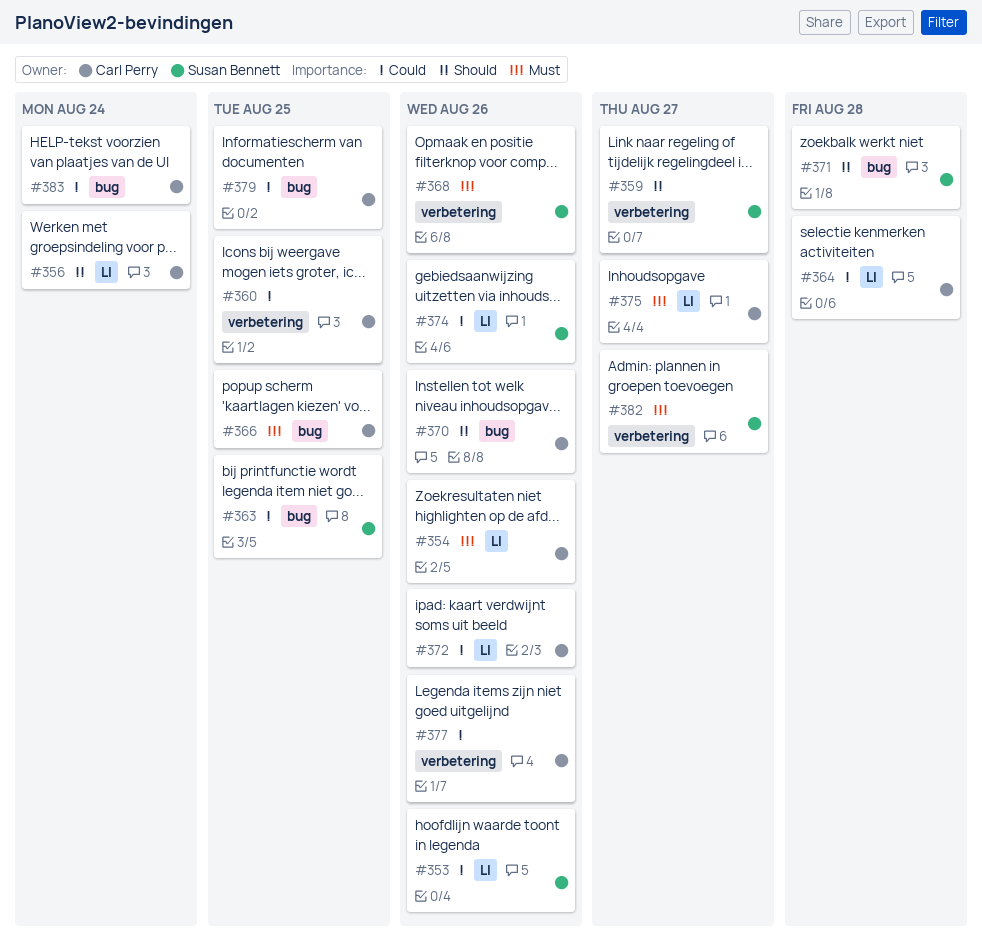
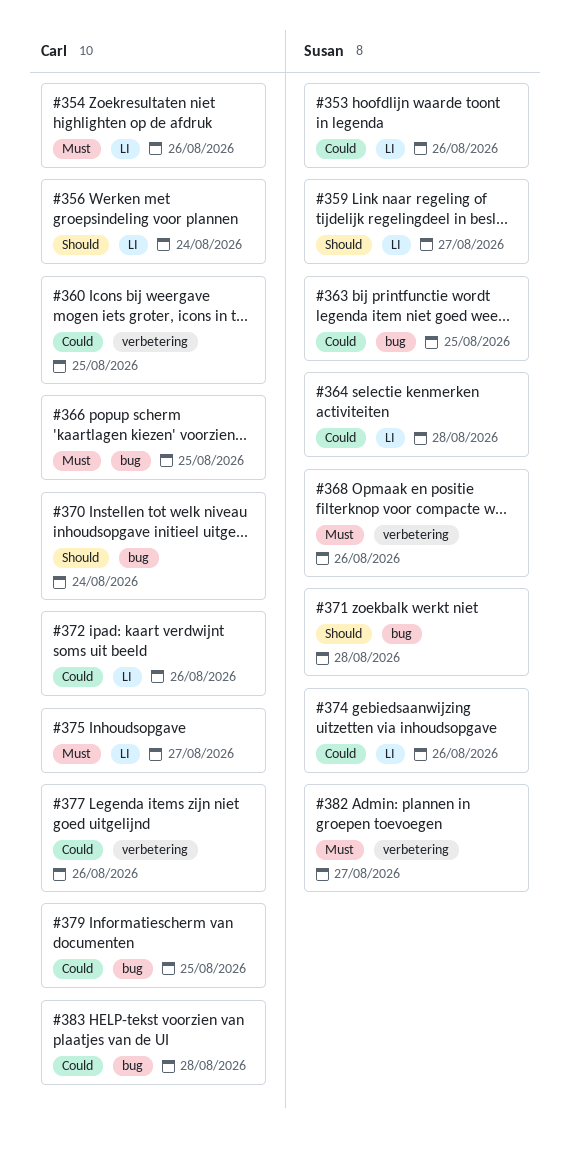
#359, label: verbetering -> LI
#364, owner: Carl Perry -> Susan Bennett
#370, due: Aug 26 -> Aug 24
#383, due: Aug 24 -> Aug 28

